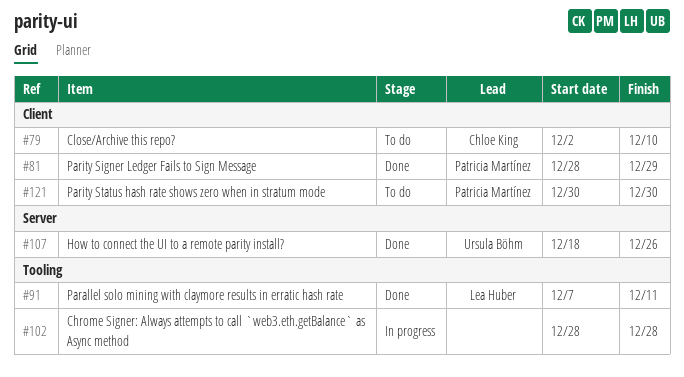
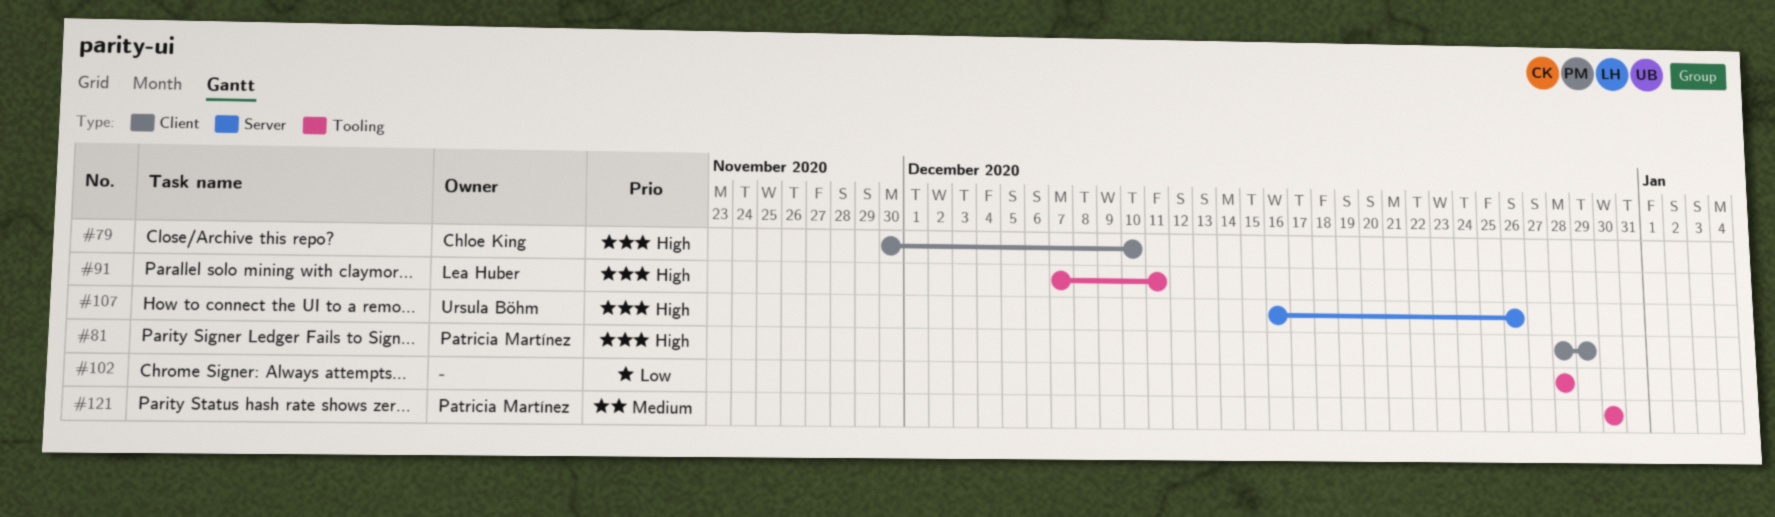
#79, start: Dec 2 -> Nov 30
#107, start: Dec 18 -> Dec 16
#121, label: Client -> Tooling

